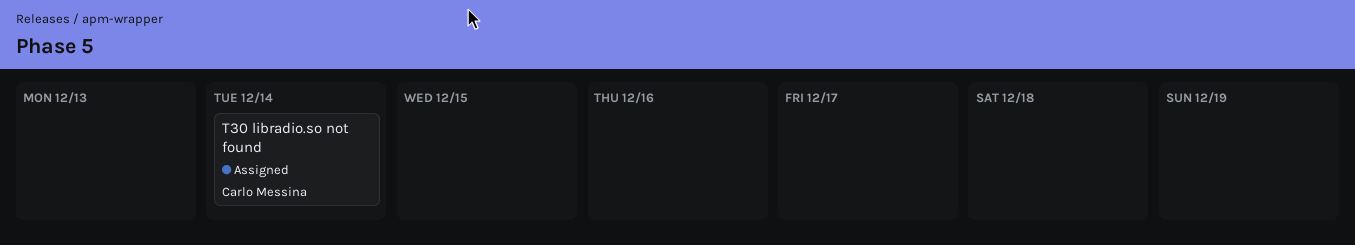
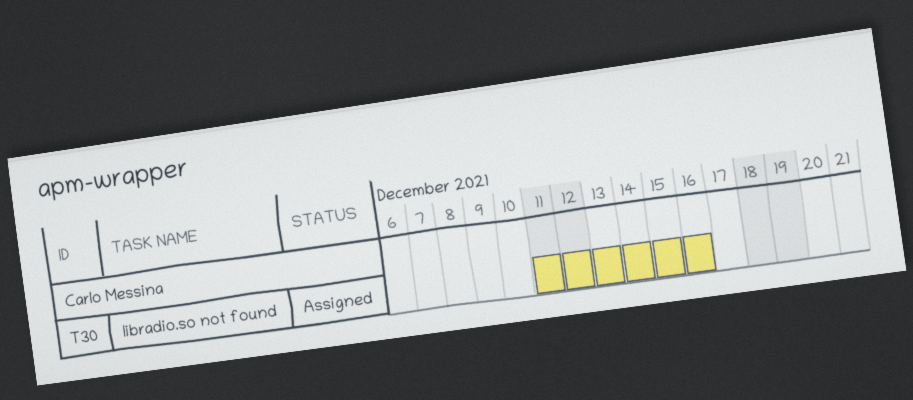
T30, due: Dec 14 -> Dec 16

